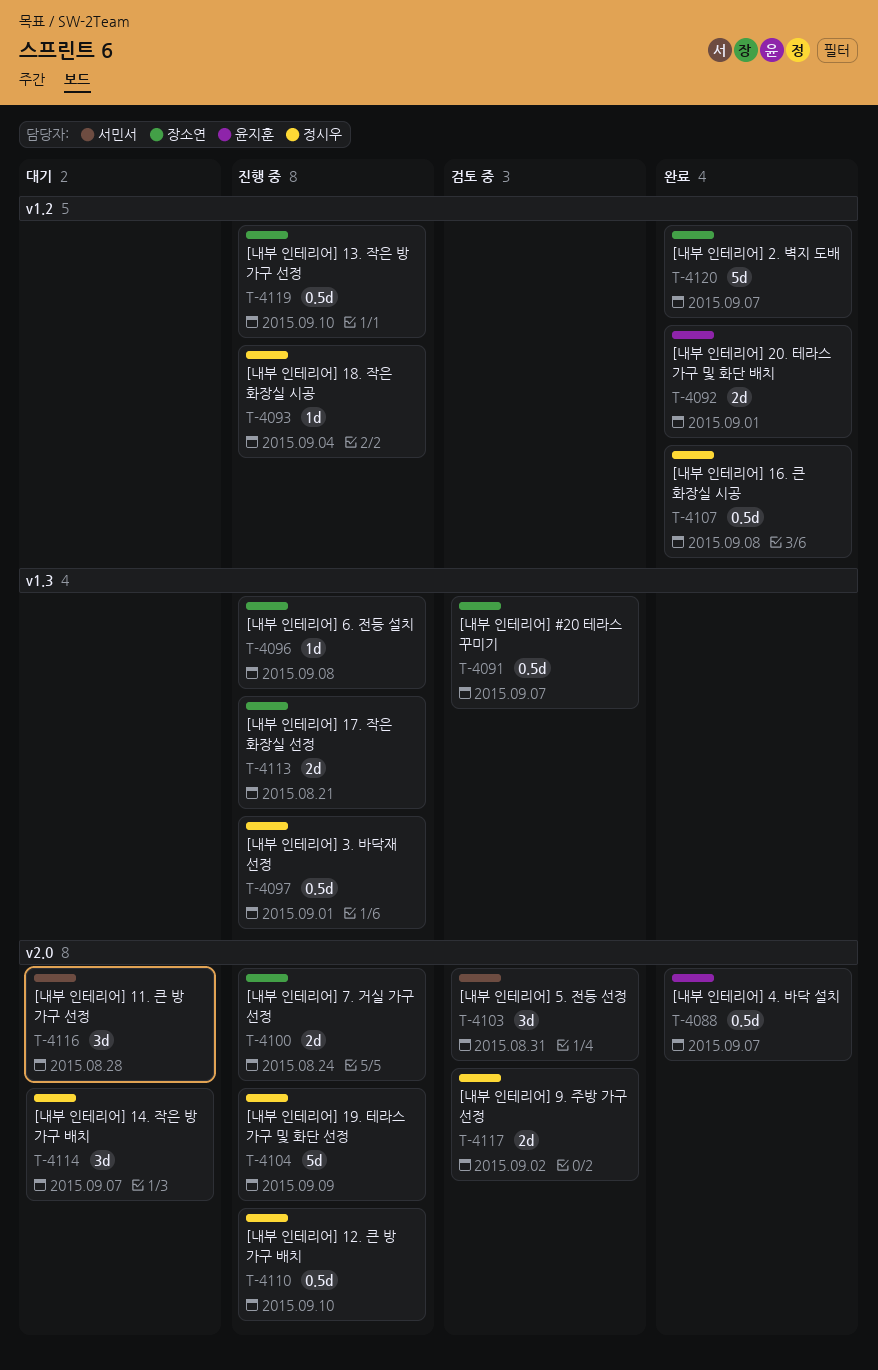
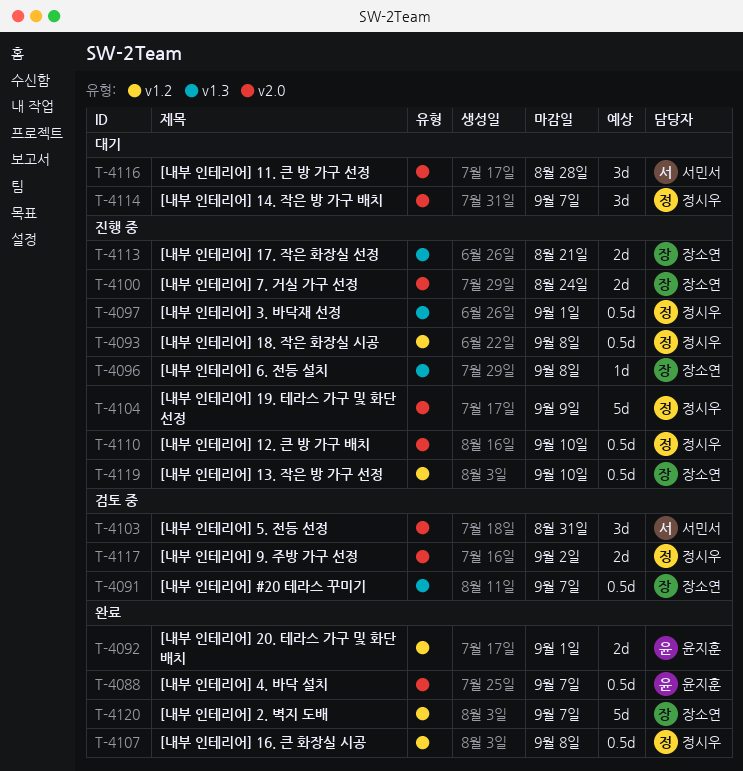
T-4093, estimate: 1d -> 0.5d
T-4093, due: Sep 4 -> Sep 8

